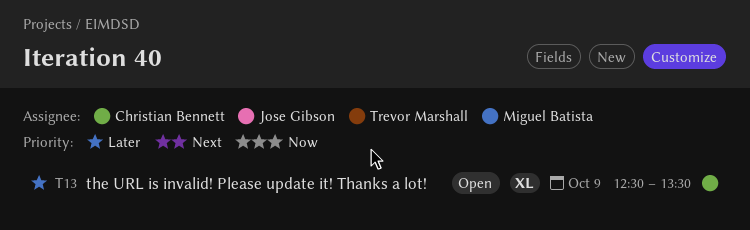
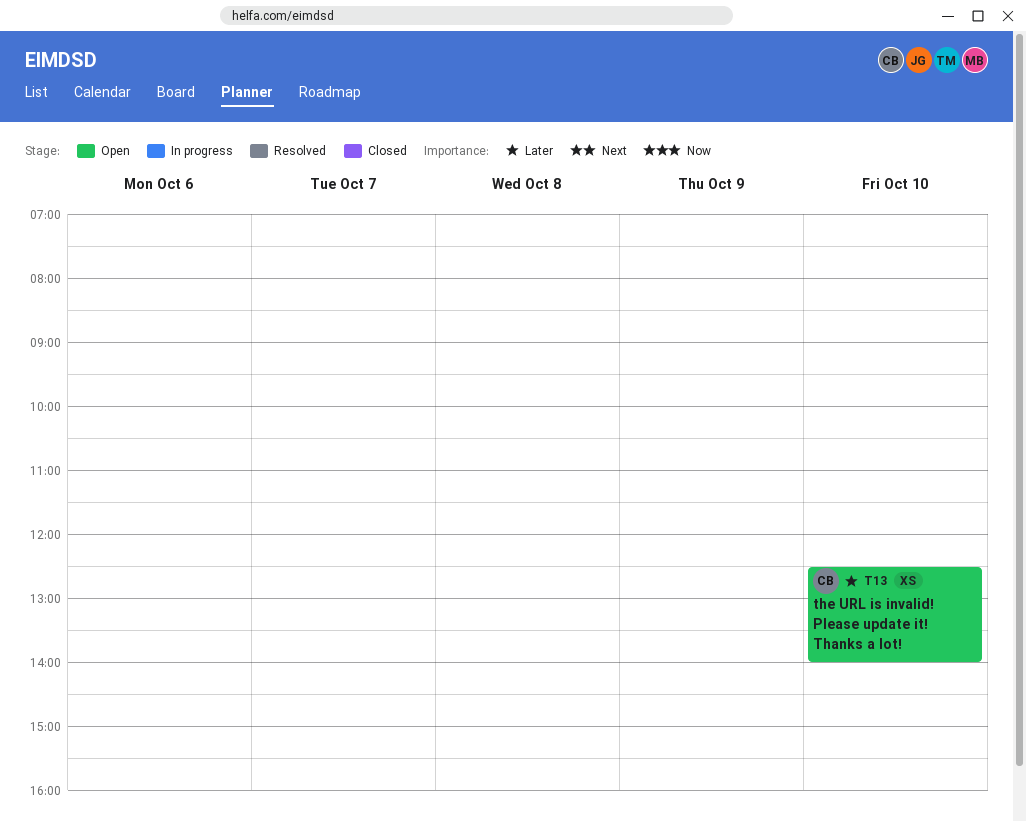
T13, estimate: XL -> XS
T13, day: Oct 9 -> Oct 10
T13, ends: 13:30 -> 14:00

